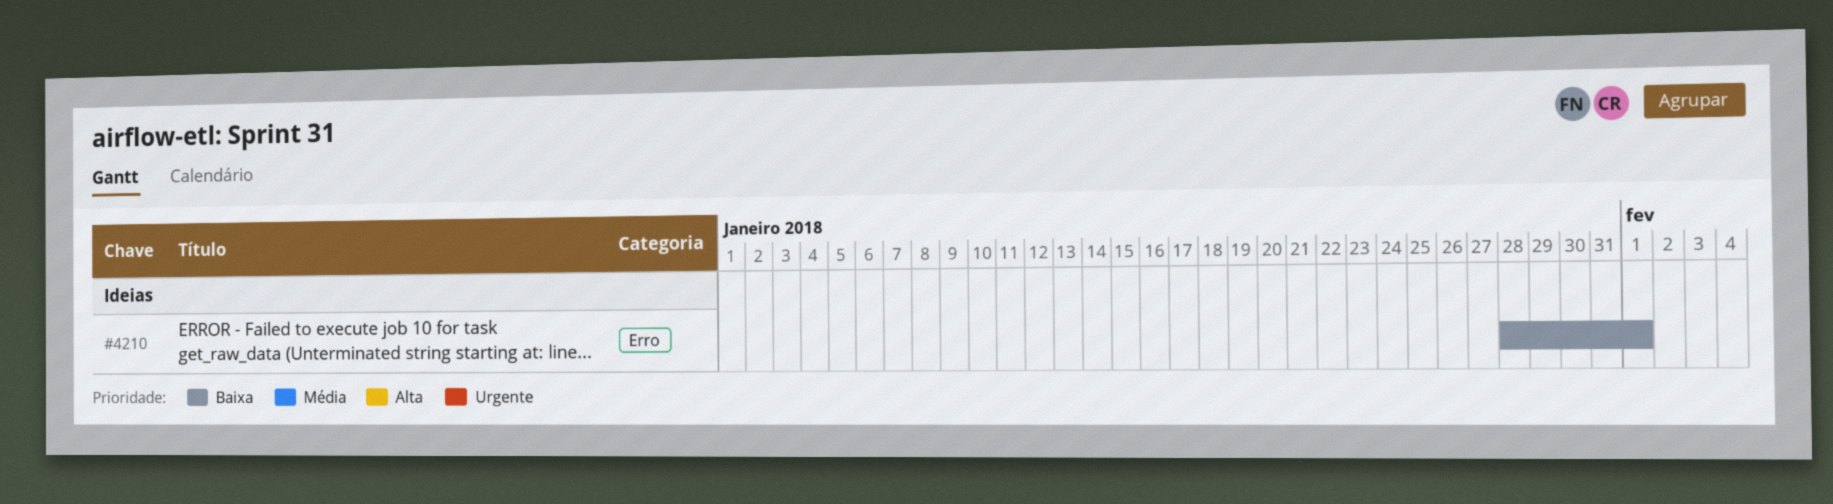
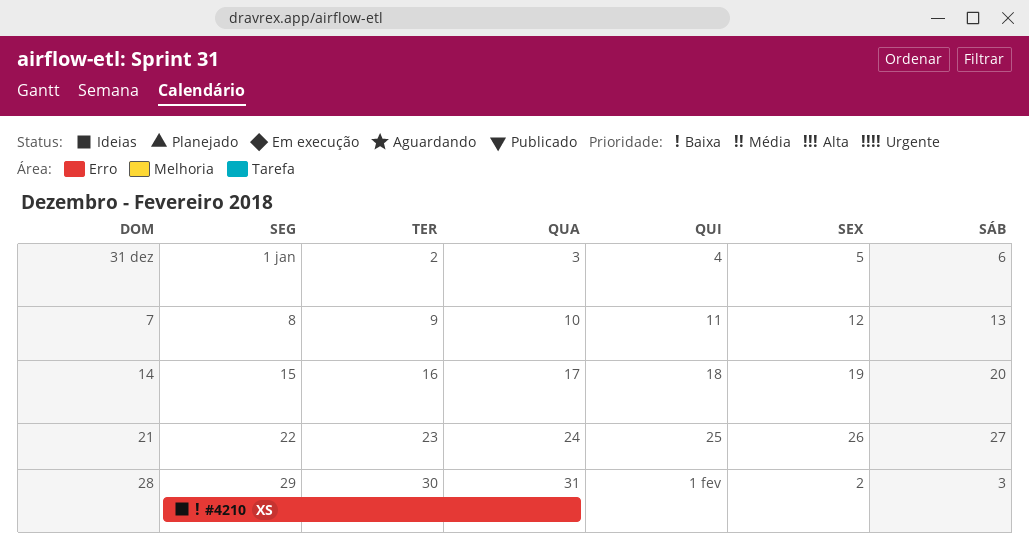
#4210, start: Jan 28 -> Jan 29
#4210, due: Feb 1 -> Jan 31

